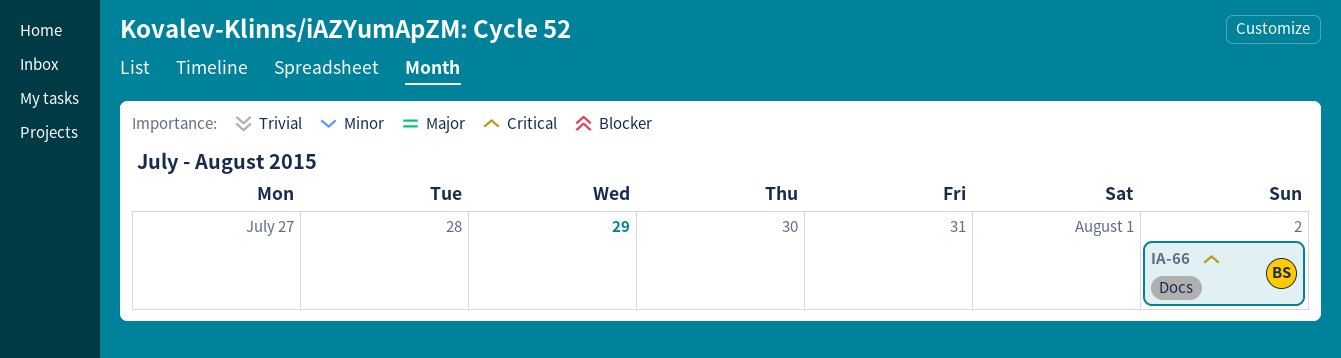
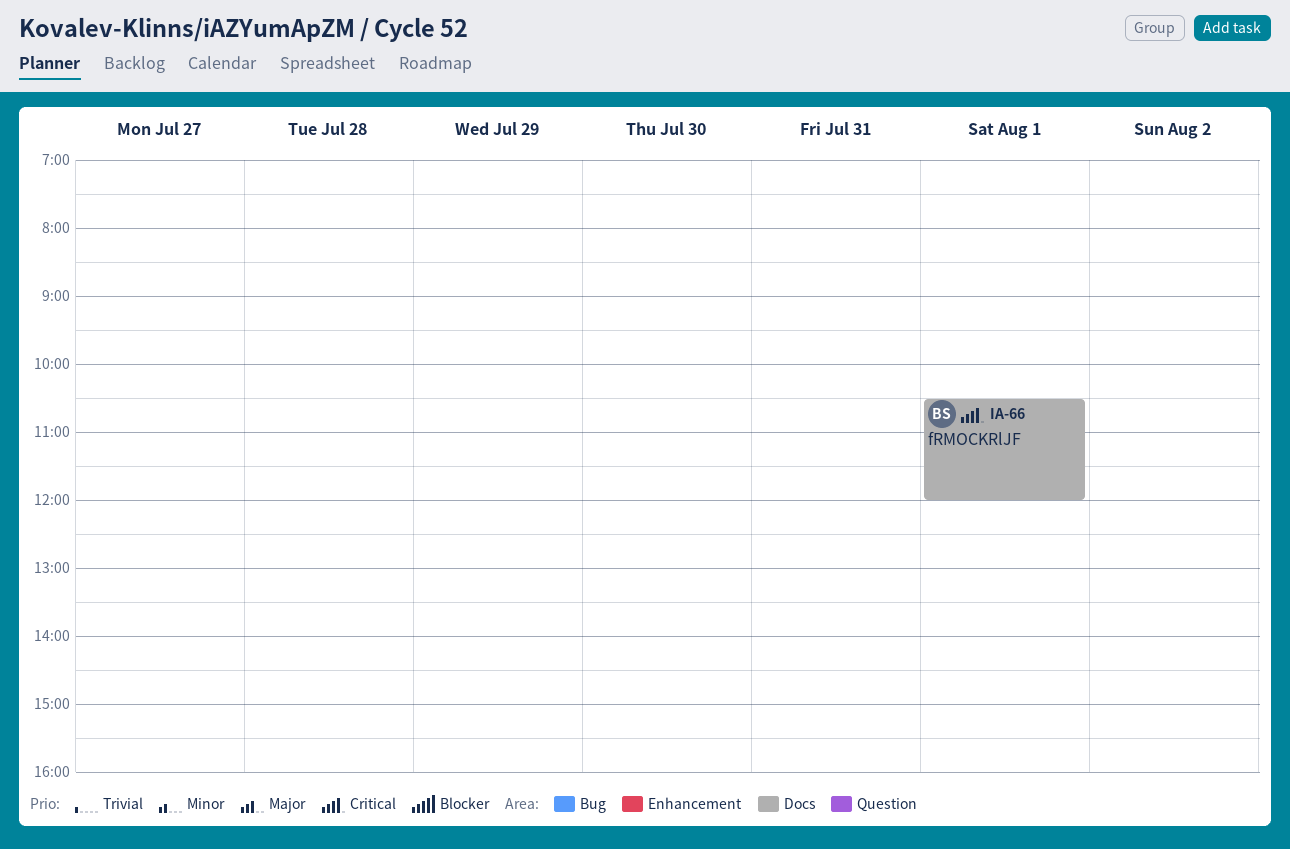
IA-66, day: Aug 2 -> Aug 1

